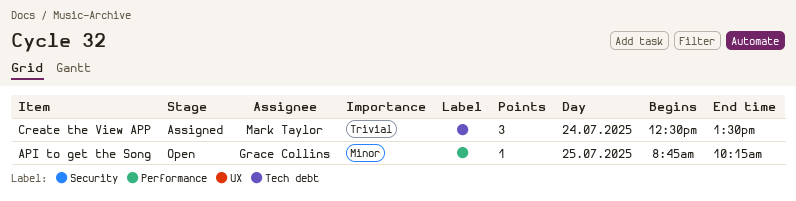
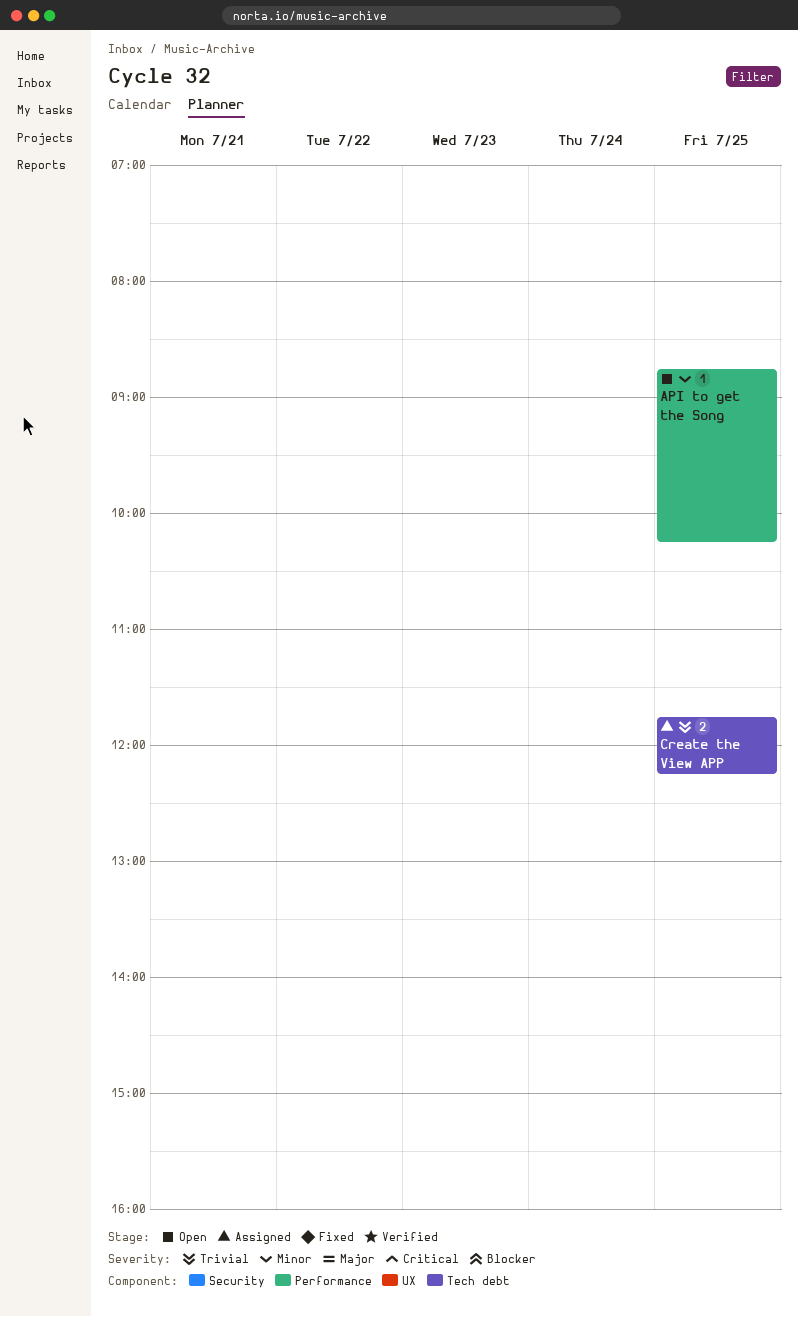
Create the View APP, estimate: 3 -> 2
Create the View APP, day: Jul 24 -> Jul 25
Create the View APP, begins: 12:30 -> 11:45
Create the View APP, ends: 13:30 -> 12:15

